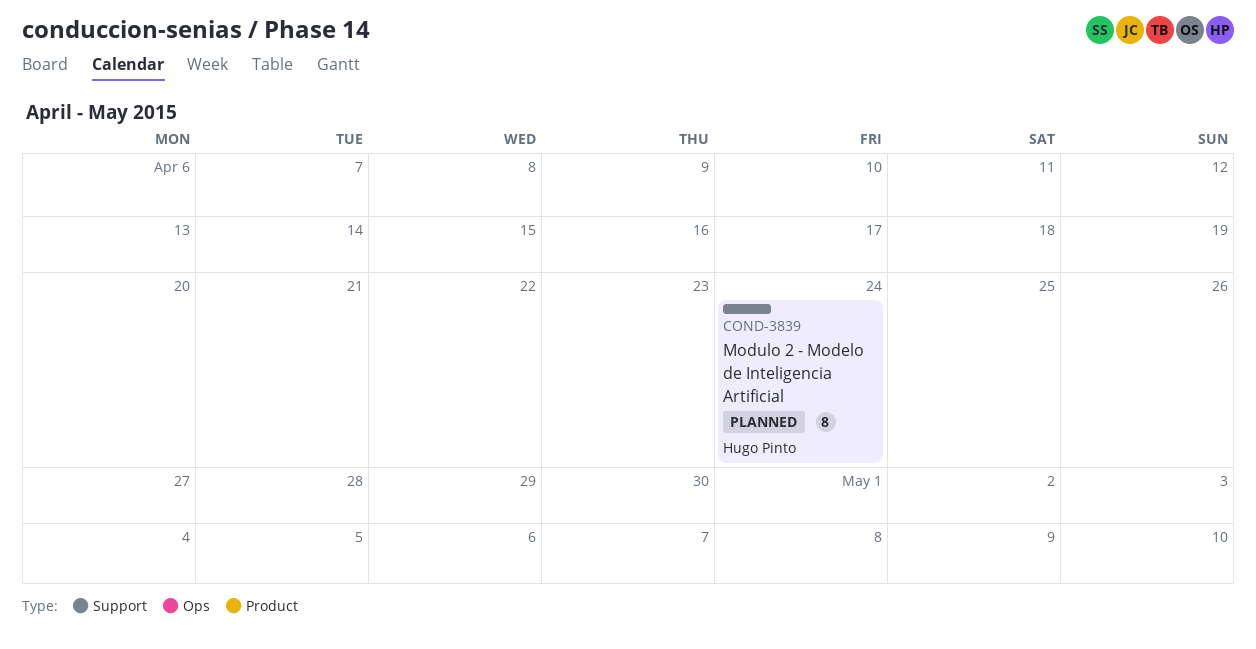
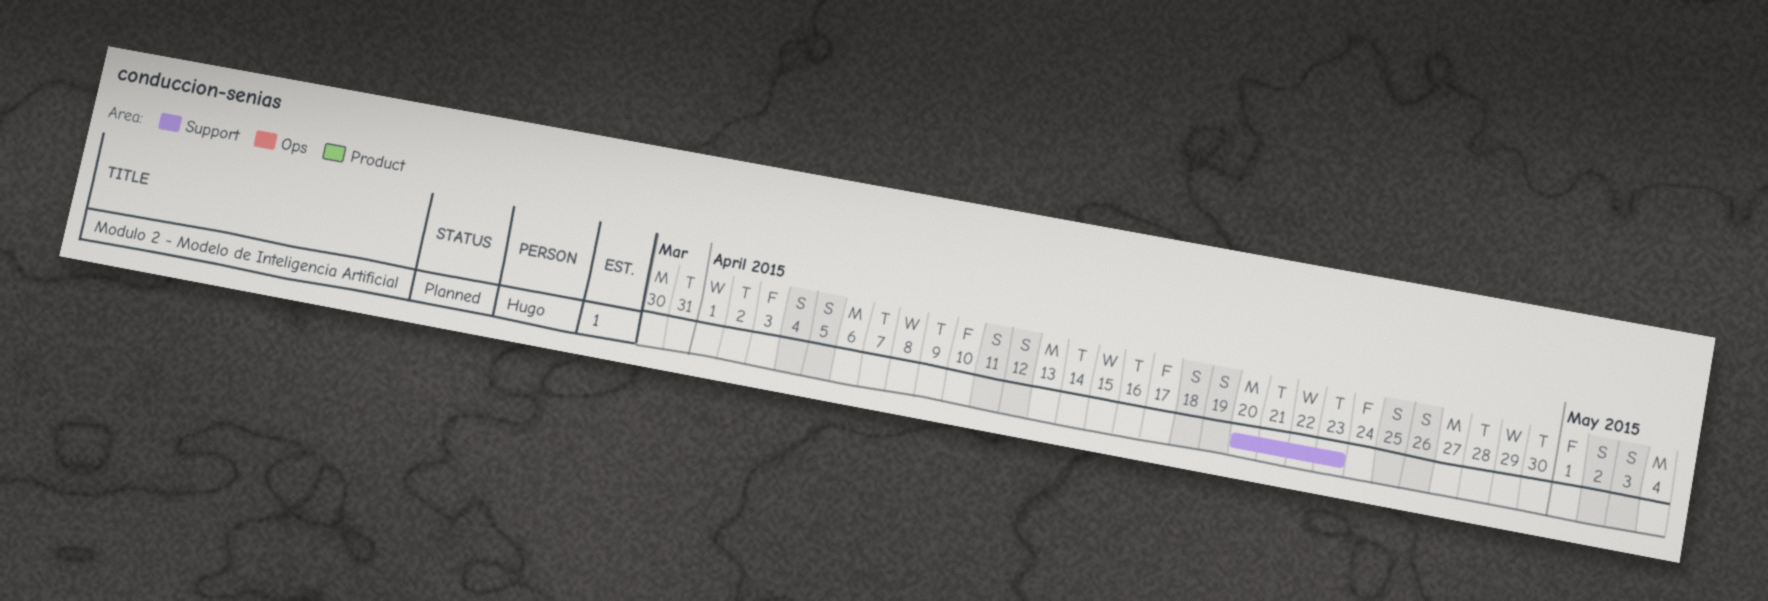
Modulo 2 - Modelo de Inteligencia Artificial, estimate: 8 -> 1
Modulo 2 - Modelo de Inteligencia Artificial, due: Apr 24 -> Apr 23

